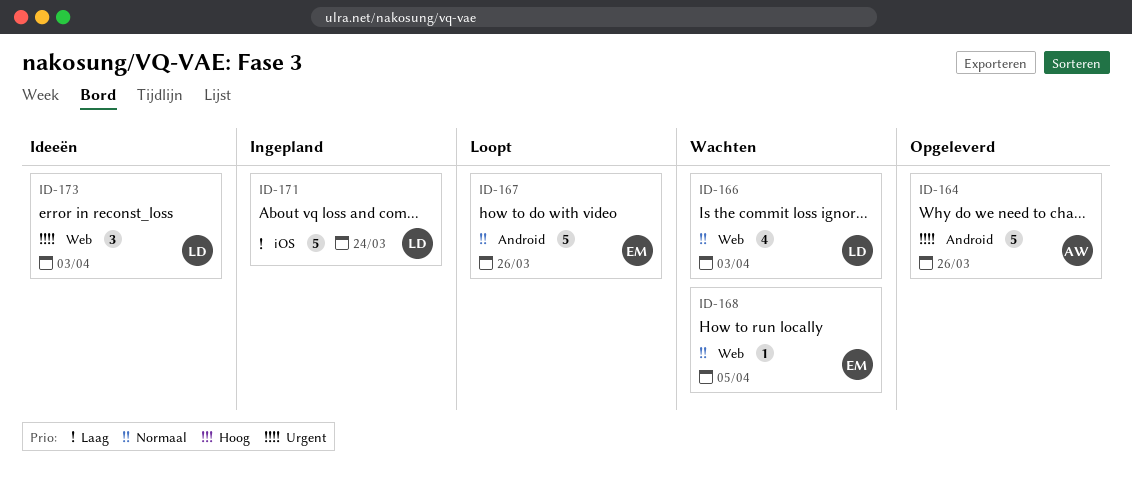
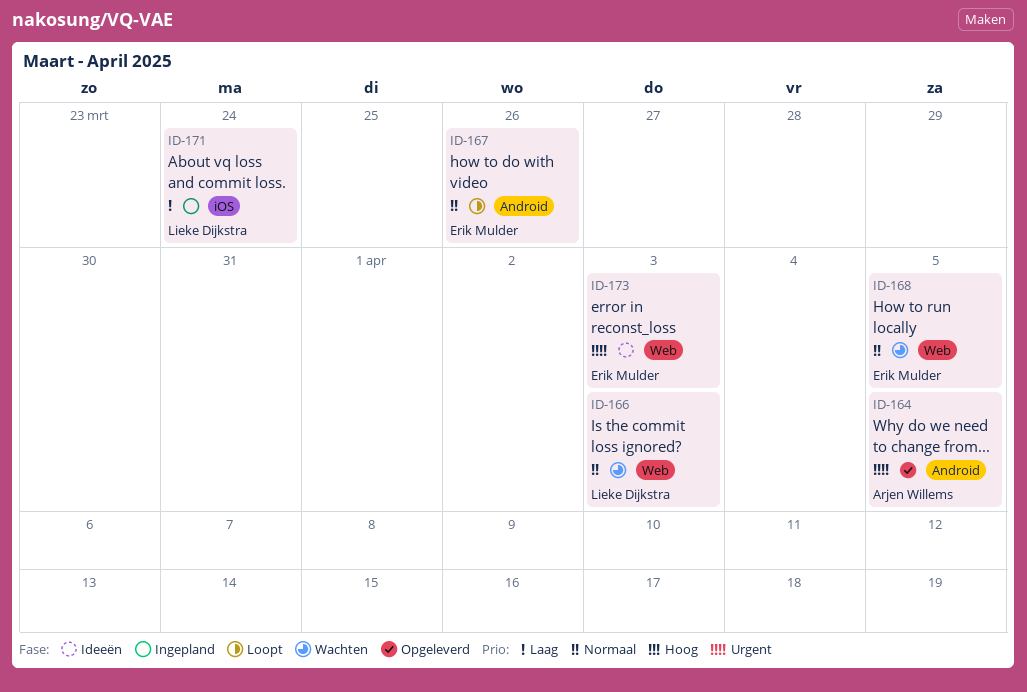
ID-164, due: Mar 26 -> Apr 5
ID-173, owner: Lieke Dijkstra -> Erik Mulder

